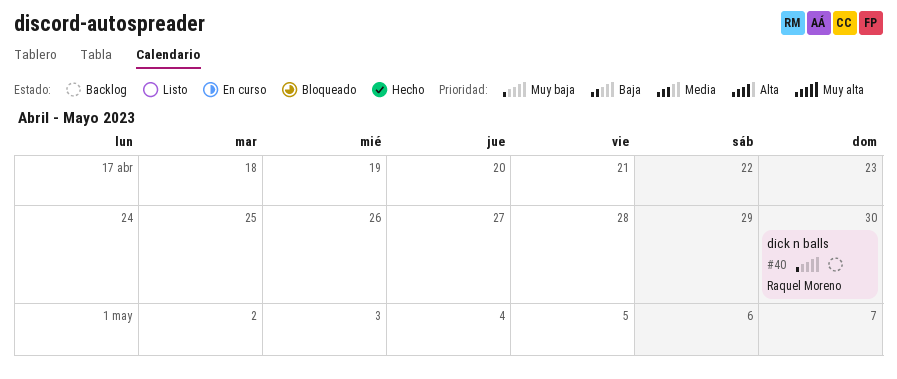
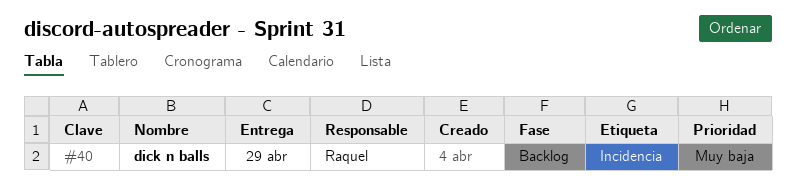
#40, due: Apr 30 -> Apr 29

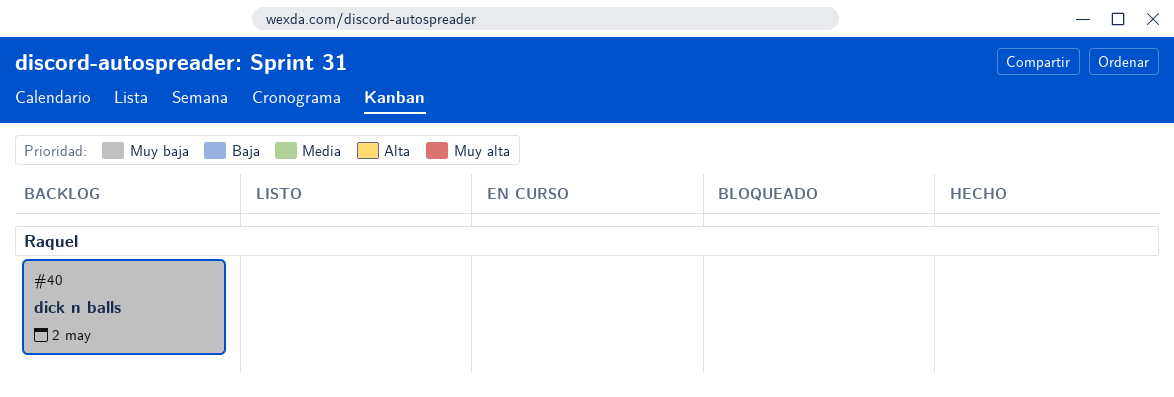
#40, due: Apr 29 -> May 2

